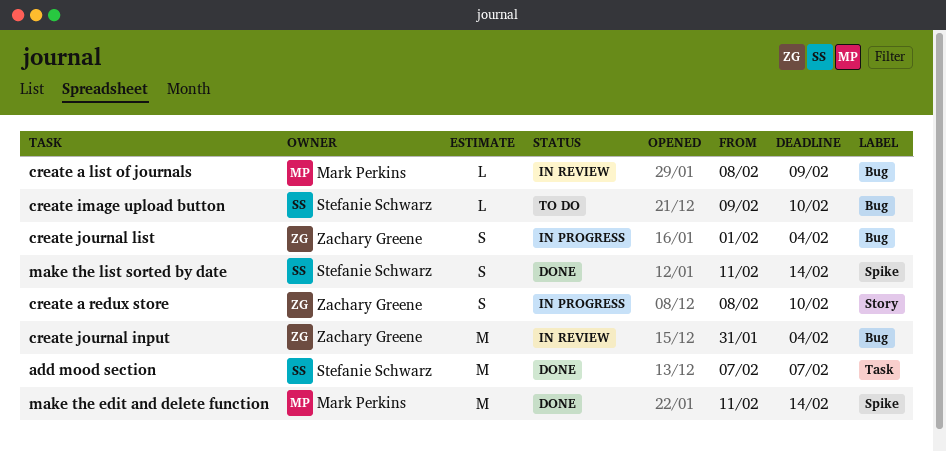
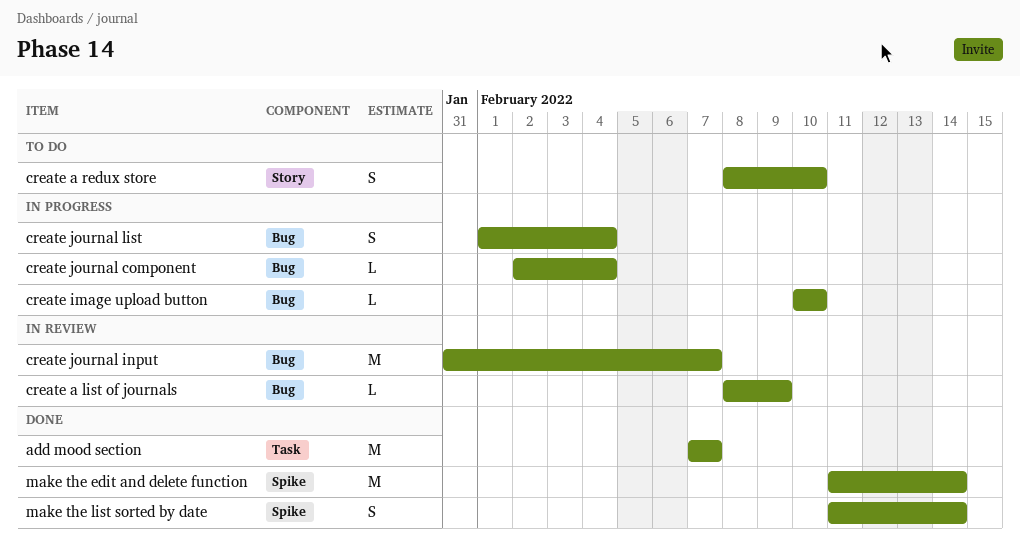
create a redux store, status: In progress -> To do
create image upload button, status: To do -> In progress
create image upload button, start: Feb 9 -> Feb 10
create journal component: none -> present
create journal input, due: Feb 4 -> Feb 7

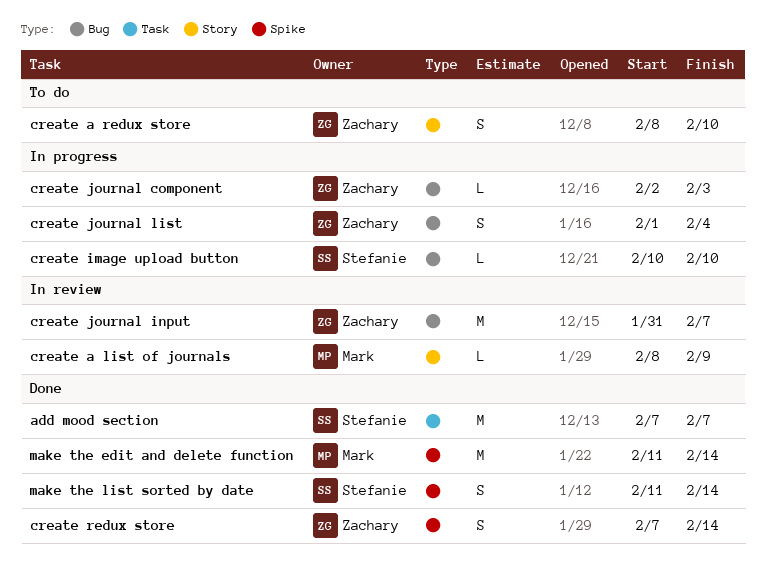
create a list of journals, label: Bug -> Story
create journal component, due: Feb 4 -> Feb 3
create redux store: none -> present

